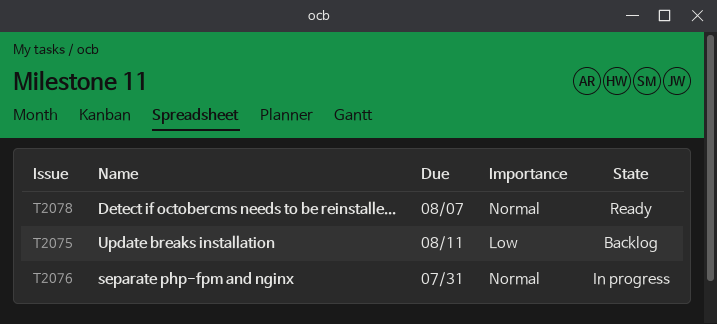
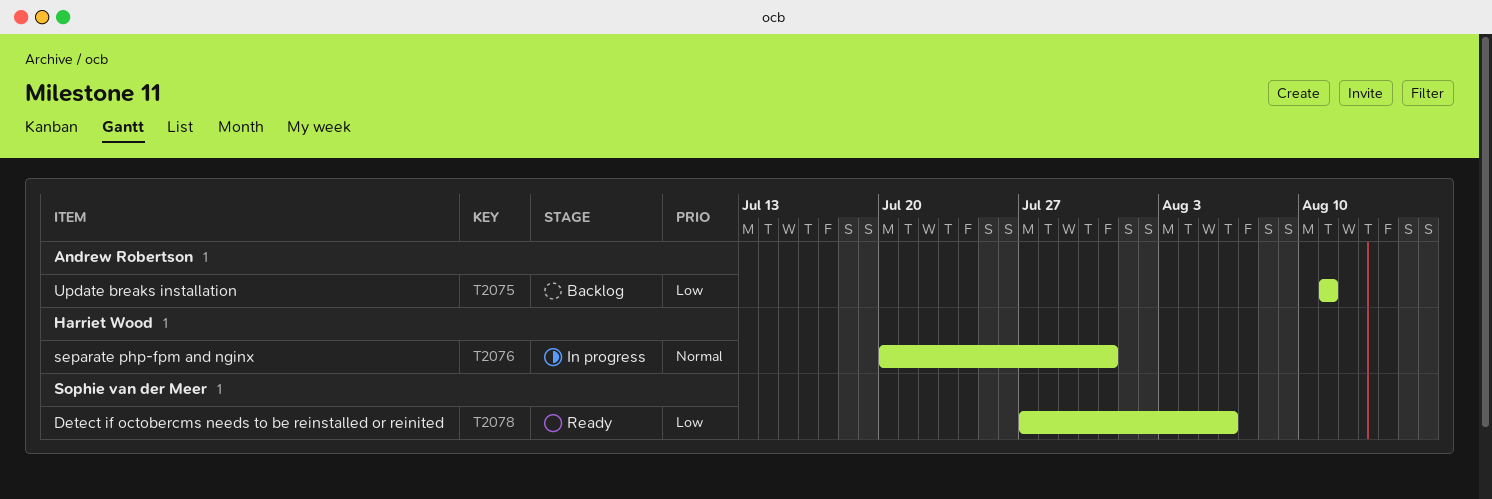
T2078, priority: Normal -> Low
T2078, due: Aug 7 -> Aug 6

